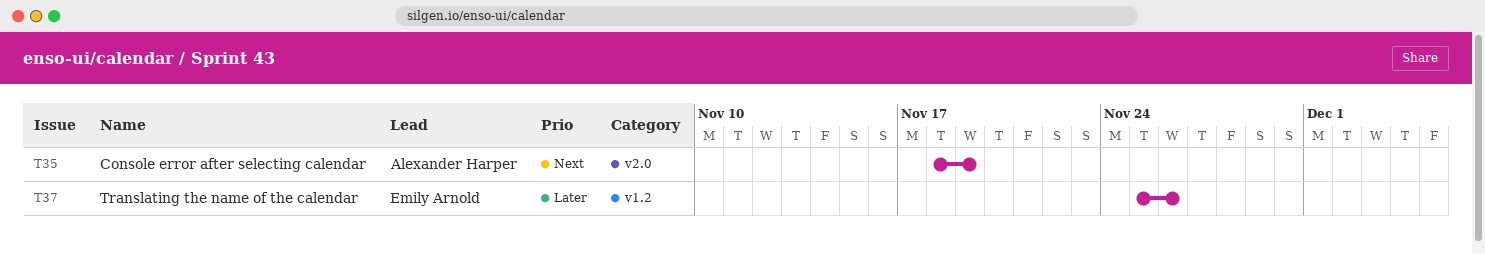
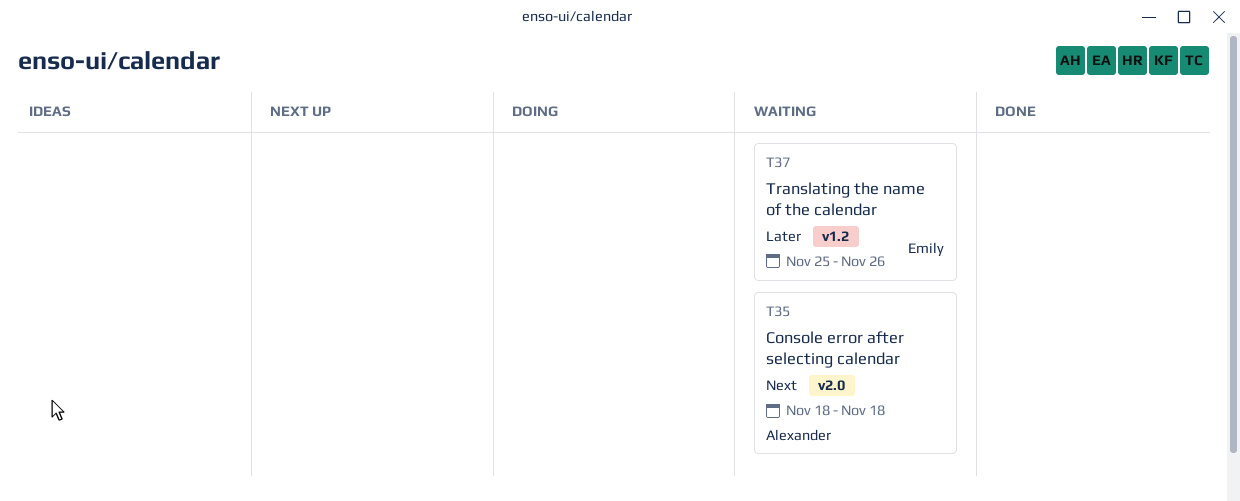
T35, due: Nov 19 -> Nov 18

